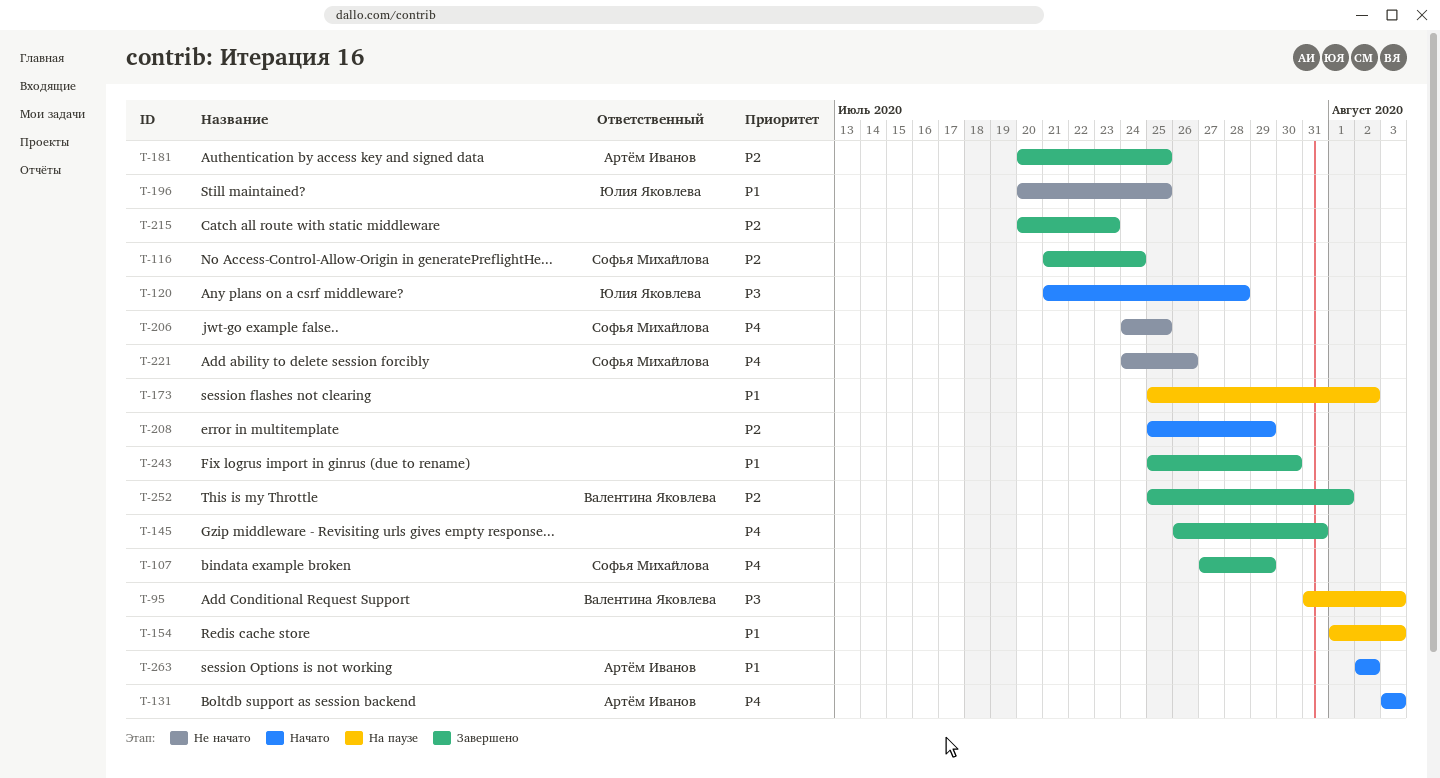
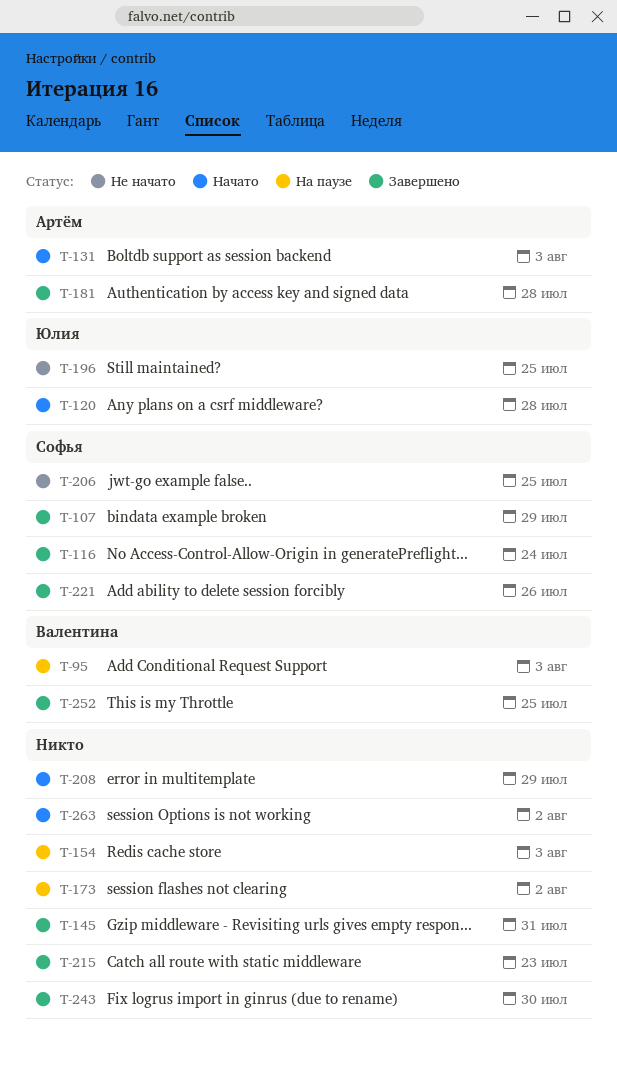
T-181, due: Jul 25 -> Jul 28
T-221, status: Не начато -> Завершено
T-252, due: Aug 1 -> Jul 25
T-263, owner: Артём Иванов -> none

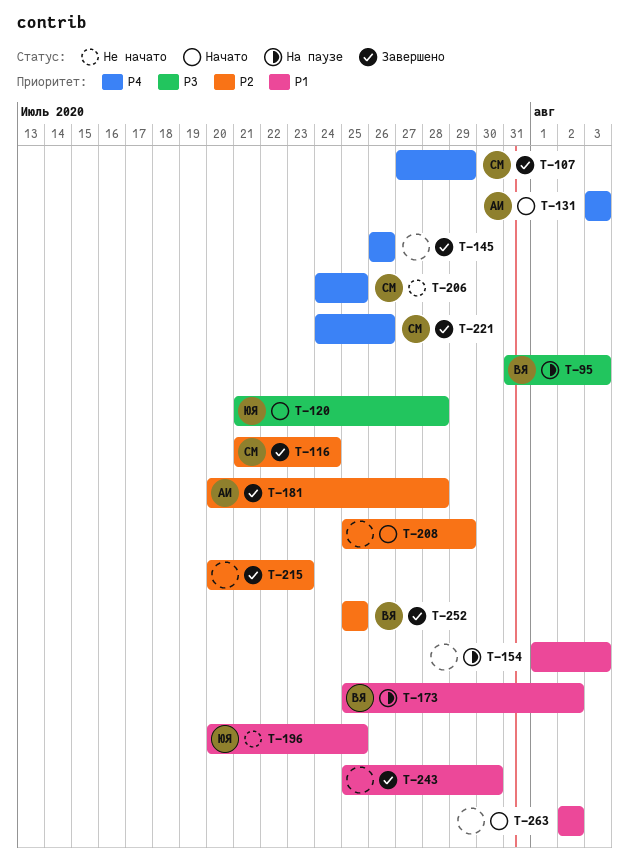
T-145, due: Jul 31 -> Jul 26
T-173, owner: none -> Валентина

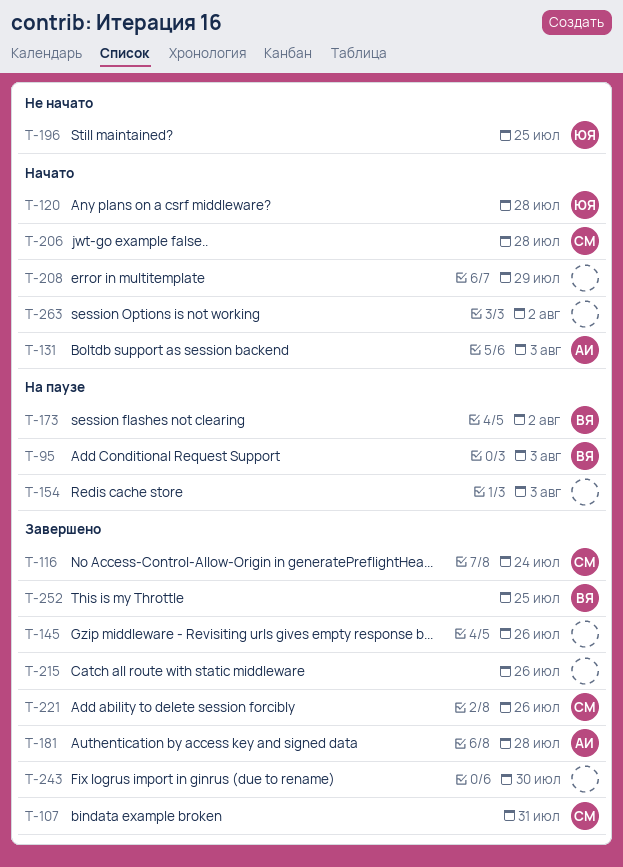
T-107, due: Jul 29 -> Jul 31
T-206, status: Не начато -> Начато
T-206, due: Jul 25 -> Jul 28
T-215, due: Jul 23 -> Jul 26

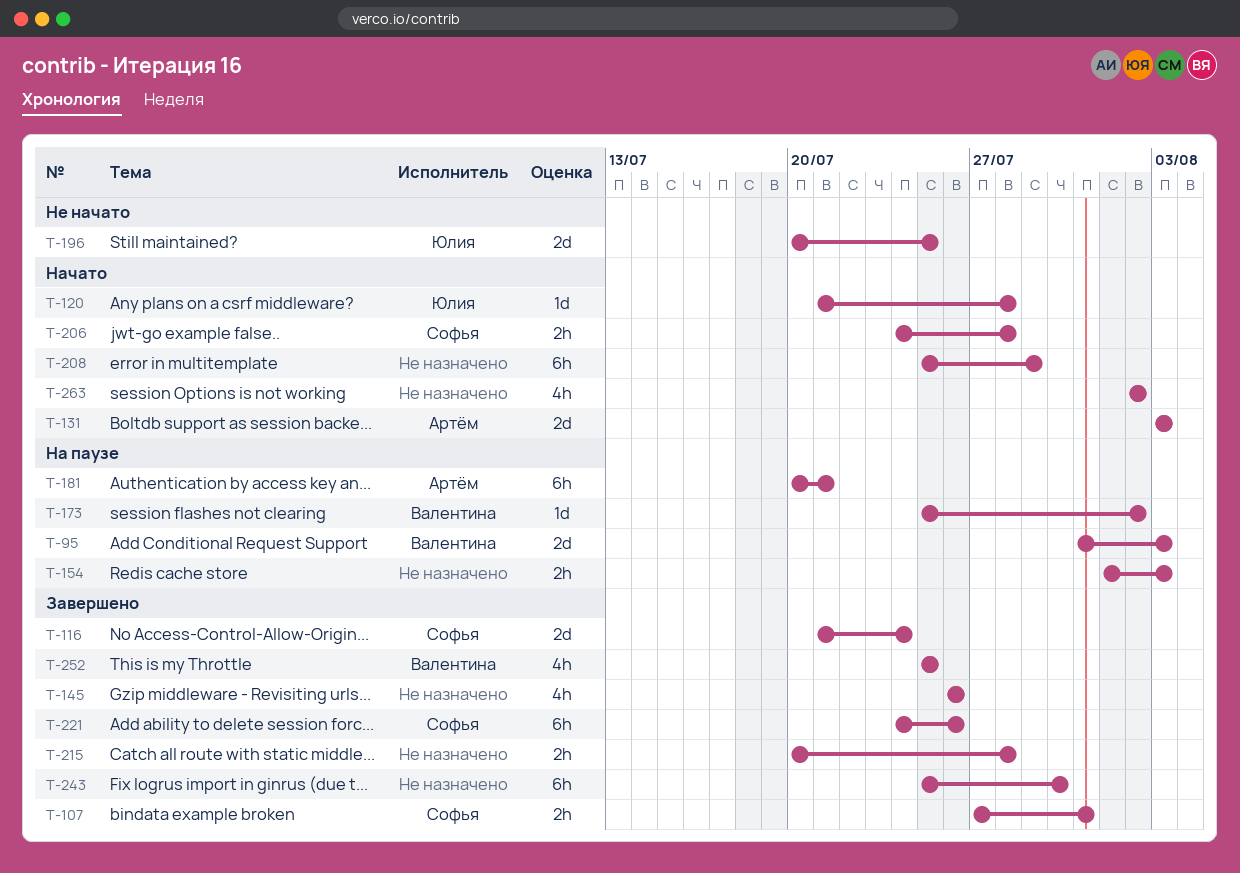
T-181, status: Завершено -> На паузе
T-181, due: Jul 28 -> Jul 21
T-215, due: Jul 26 -> Jul 28

